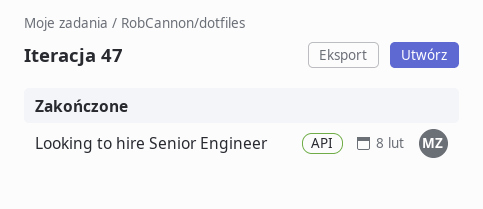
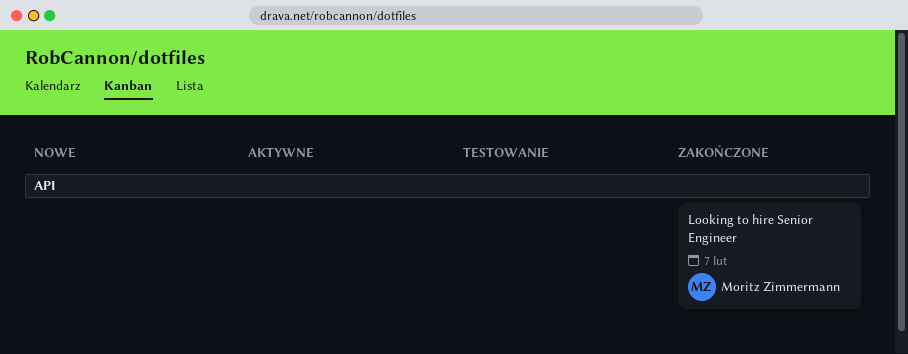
Looking to hire Senior Engineer, due: Feb 8 -> Feb 7

